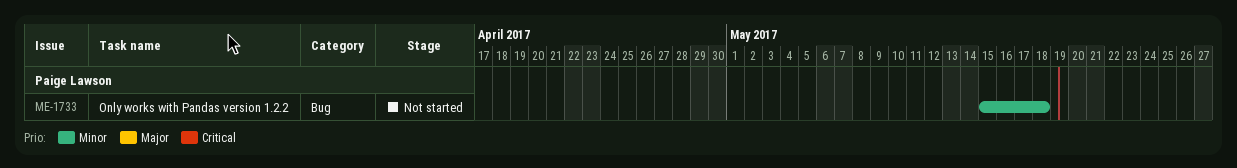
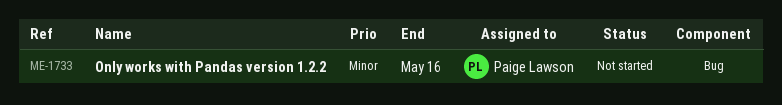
ME-1733, due: May 18 -> May 16

